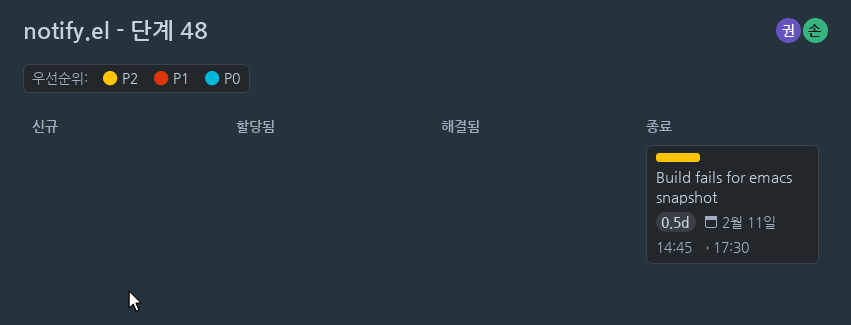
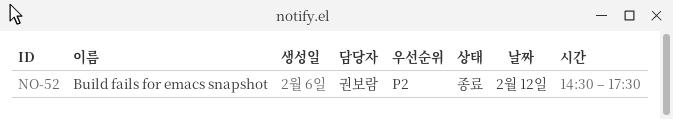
Build fails for emacs snapshot, day: Feb 11 -> Feb 12
Build fails for emacs snapshot, begins: 14:45 -> 14:30

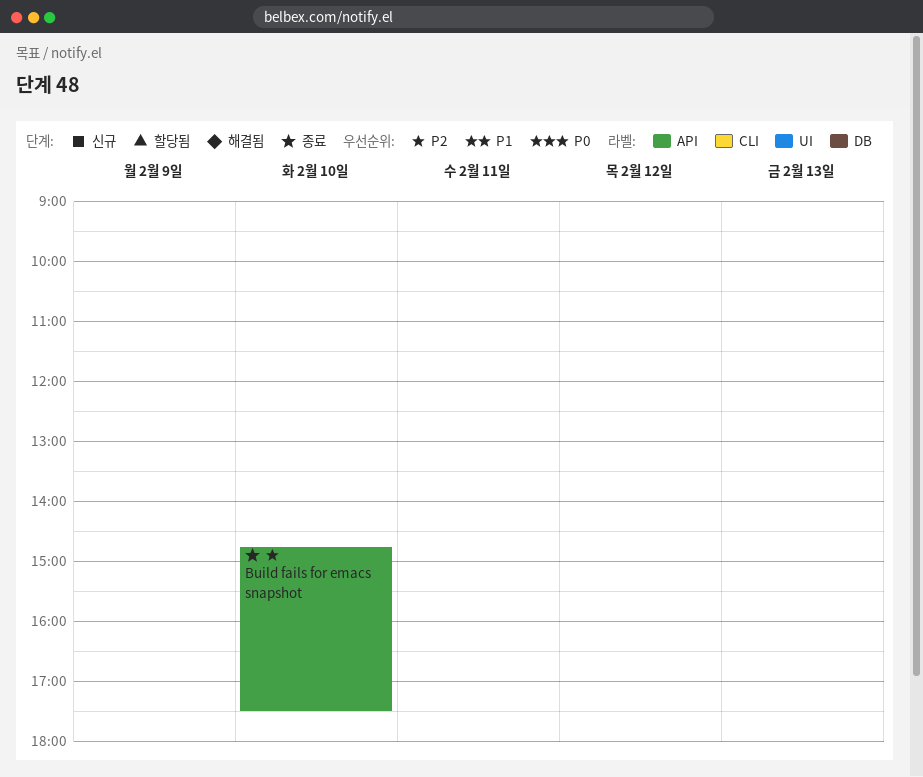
Build fails for emacs snapshot, day: Feb 12 -> Feb 10
Build fails for emacs snapshot, begins: 14:30 -> 14:45

